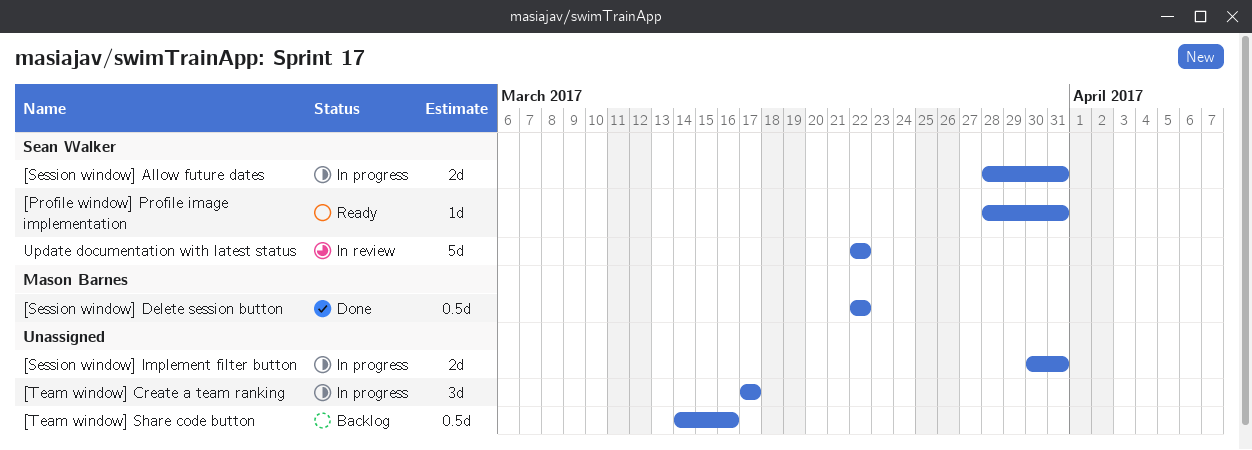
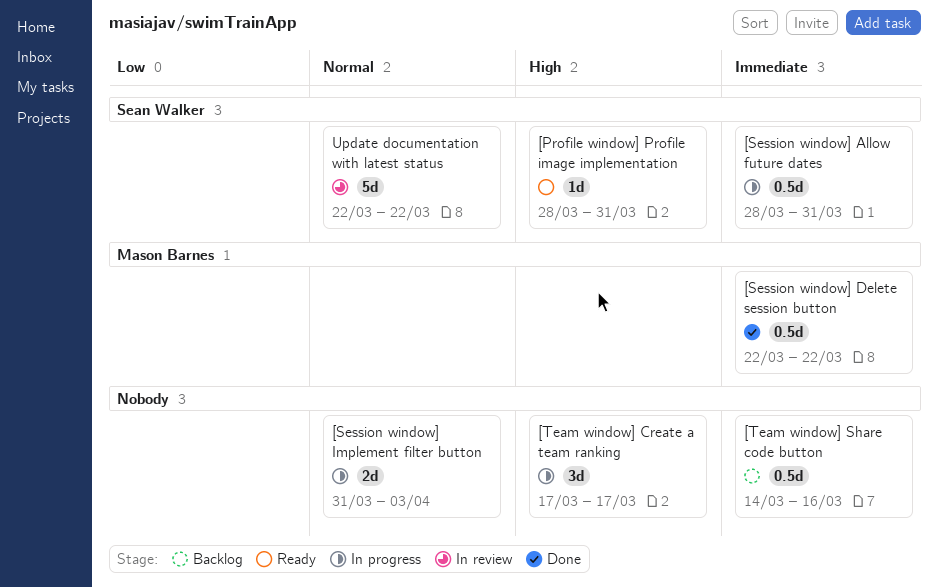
[Session window] Allow future dates, estimate: 2d -> 0.5d
[Session window] Implement filter button, start: Mar 30 -> Mar 31
[Session window] Implement filter button, due: Mar 31 -> Apr 3

